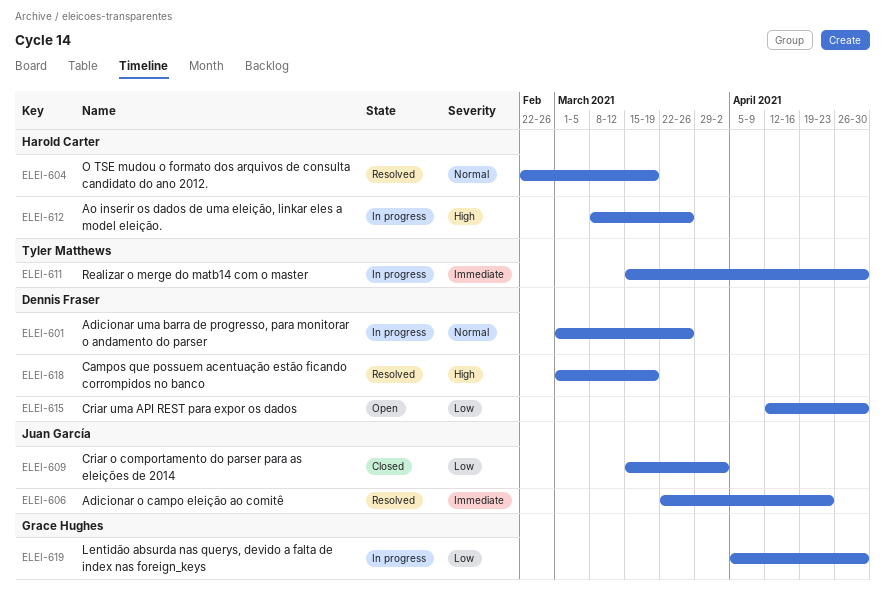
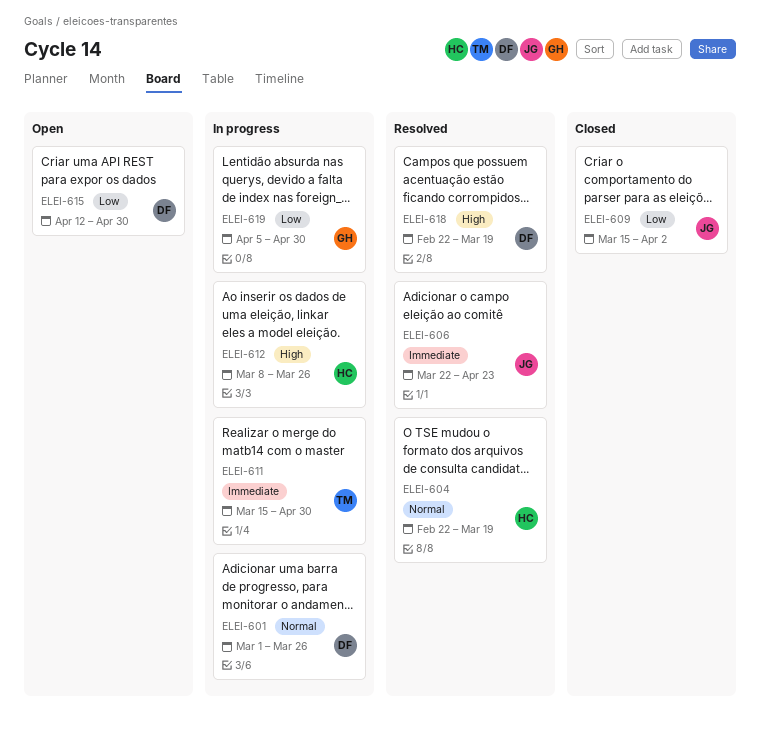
ELEI-618, start: Mar 1 -> Feb 22

